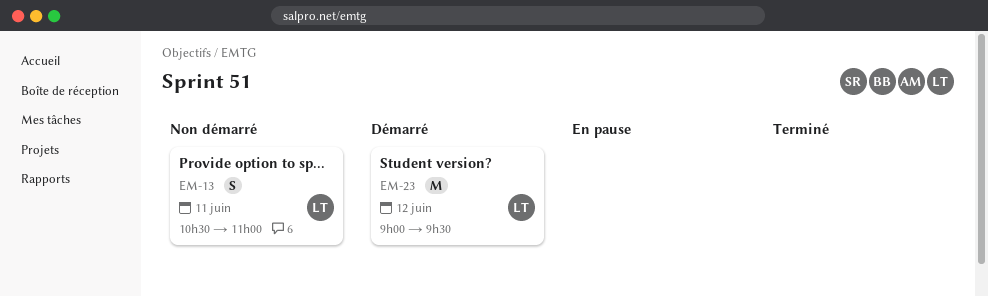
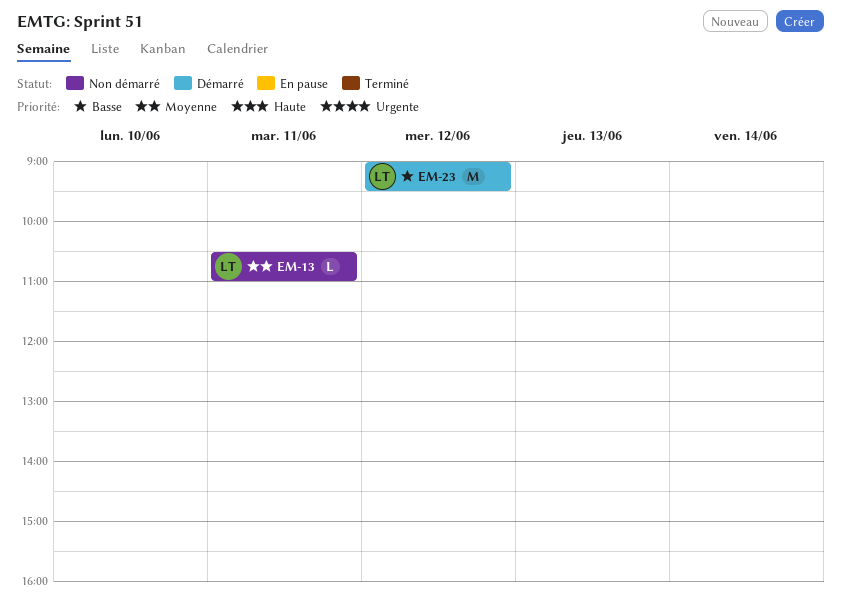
EM-13, estimate: S -> L

